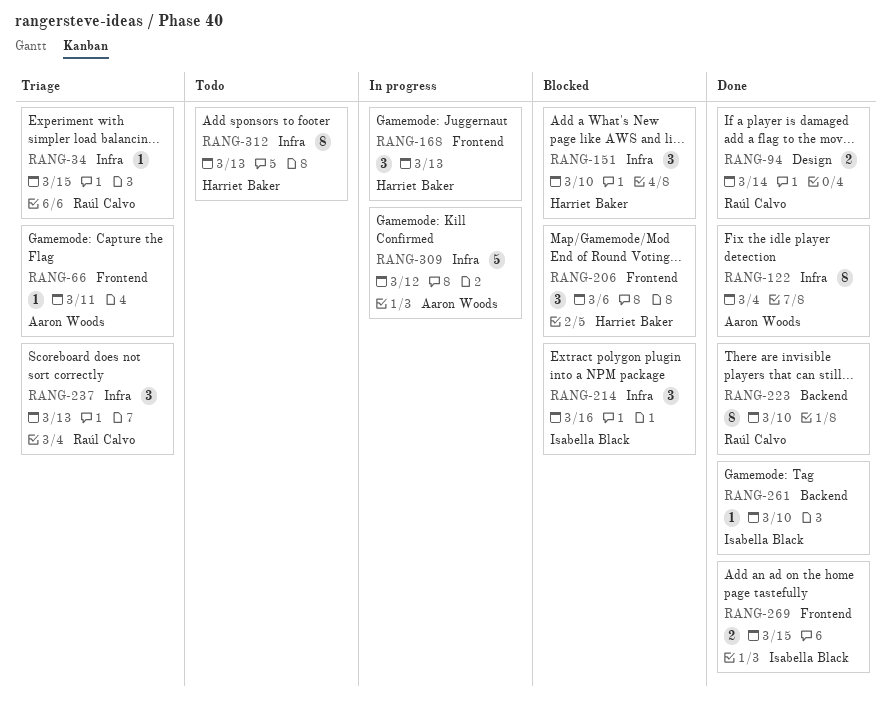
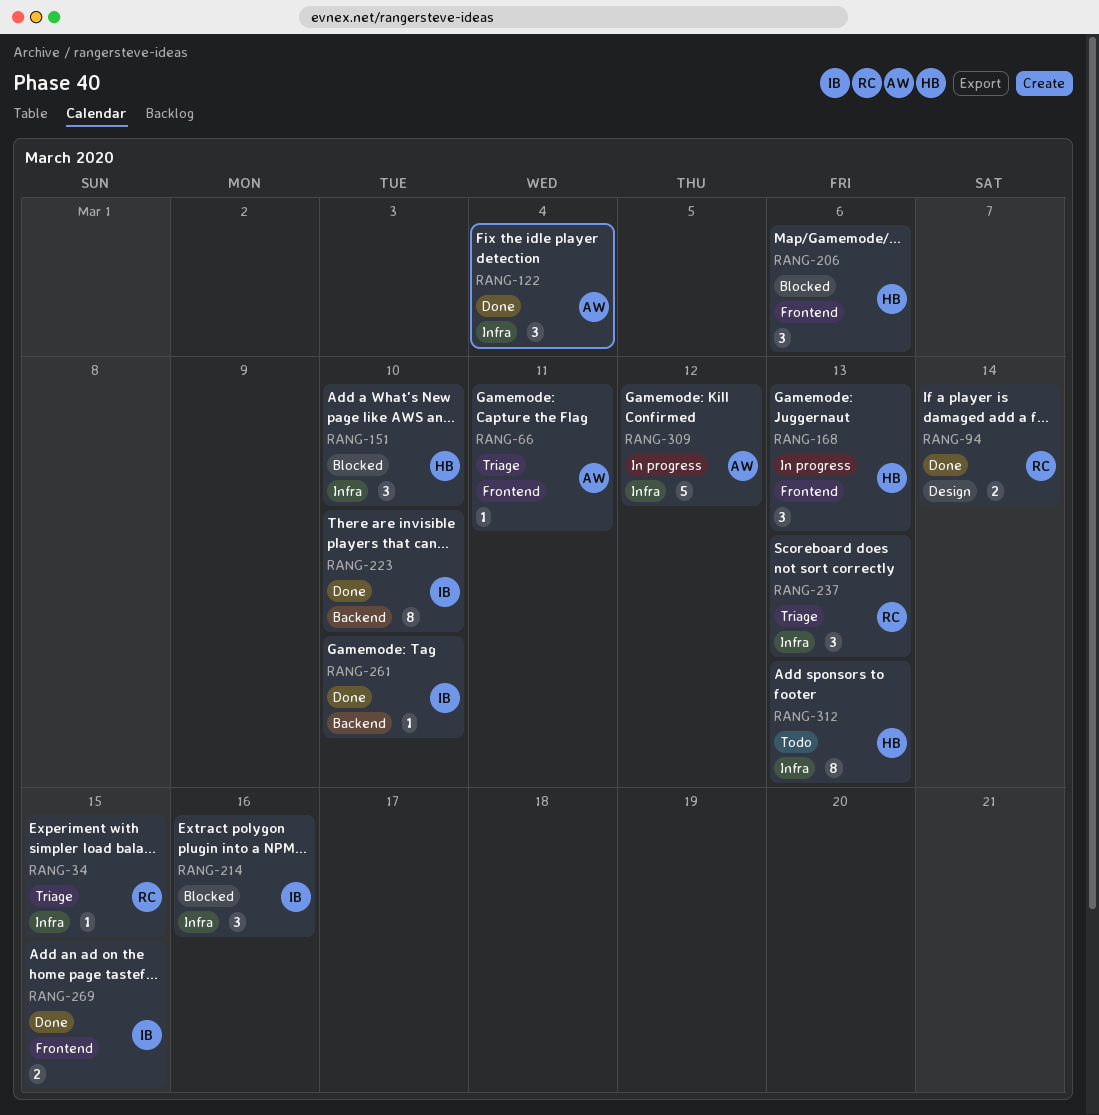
RANG-122, estimate: 8 -> 3
RANG-223, owner: Raúl Calvo -> Isabella Black

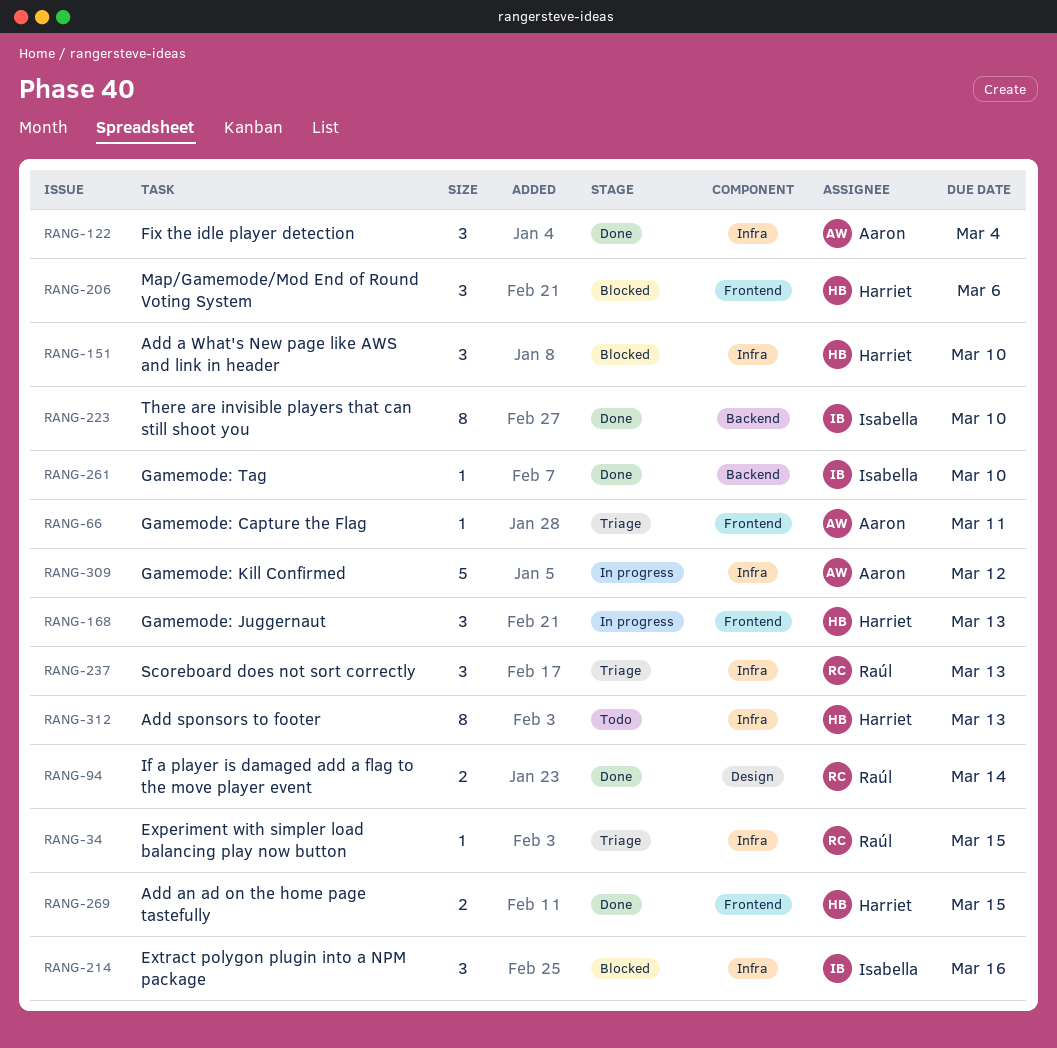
RANG-269, owner: Isabella -> Harriet

